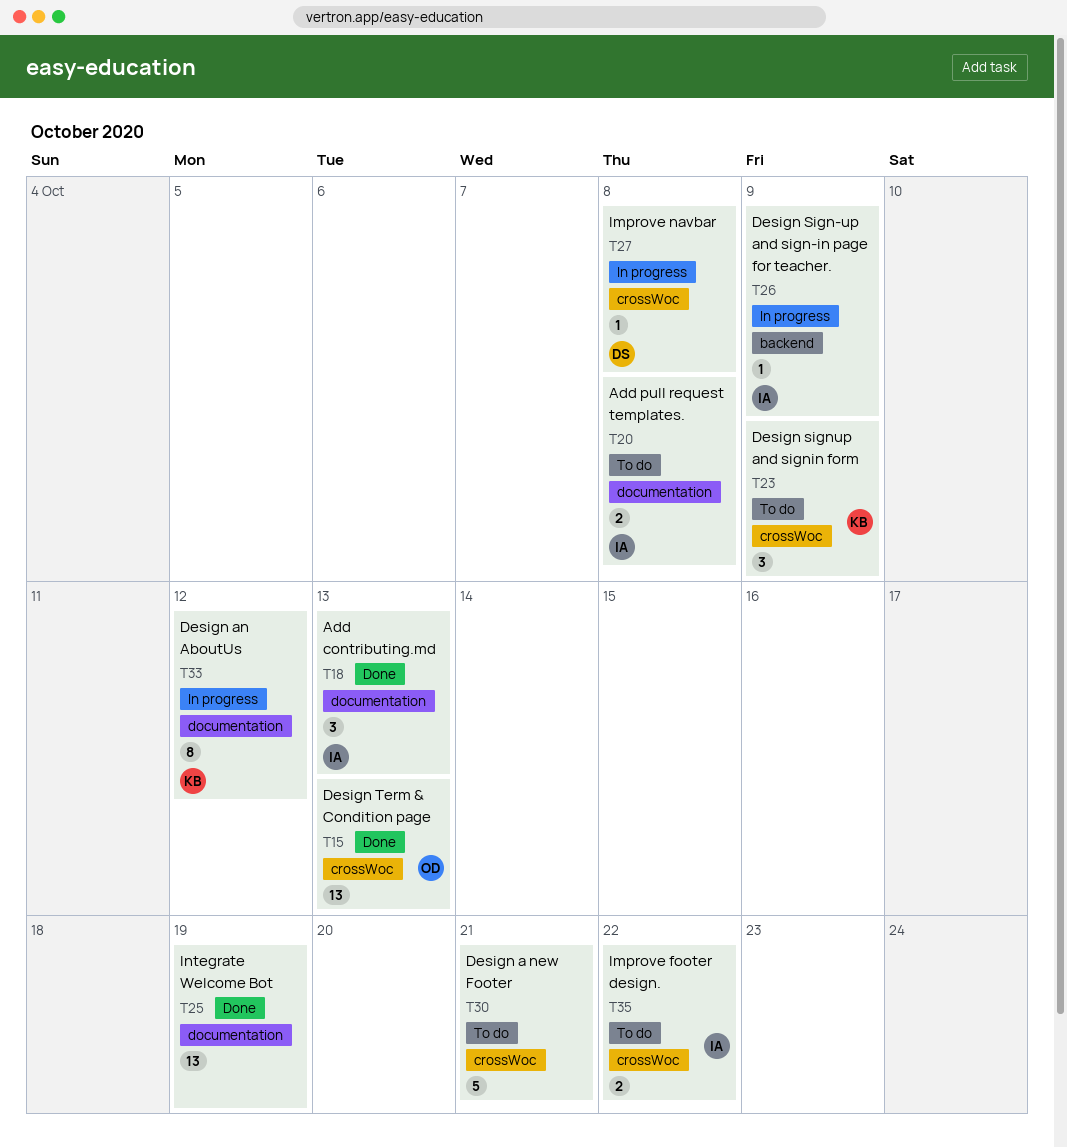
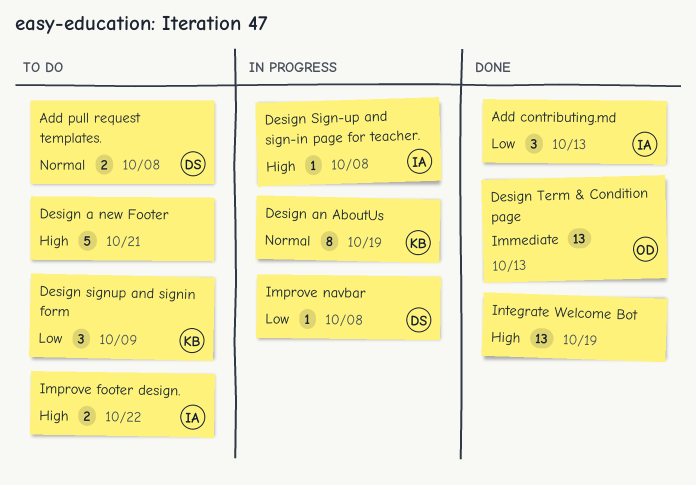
Add pull request templates., owner: IA -> DS
Design an AboutUs, due: Oct 12 -> Oct 19
Design Sign-up and sign-in page for teacher., due: Oct 9 -> Oct 8

